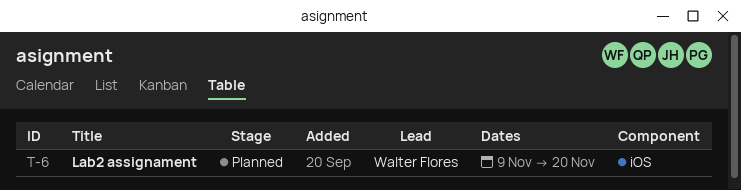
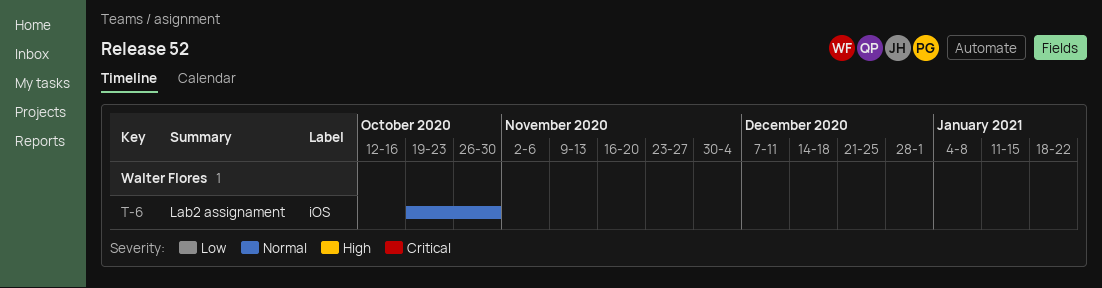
T-6, start: Nov 9 -> Oct 19
T-6, due: Nov 20 -> Oct 30

